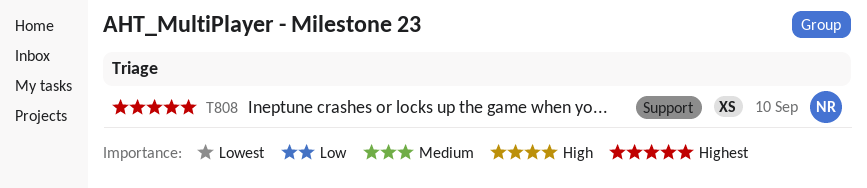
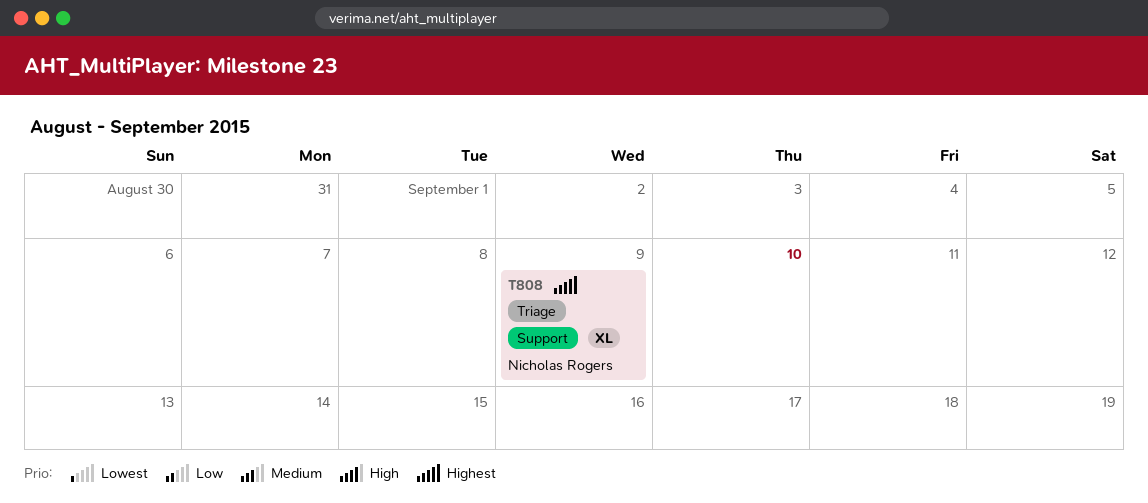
T808, estimate: XS -> XL
T808, due: Sep 10 -> Sep 9

